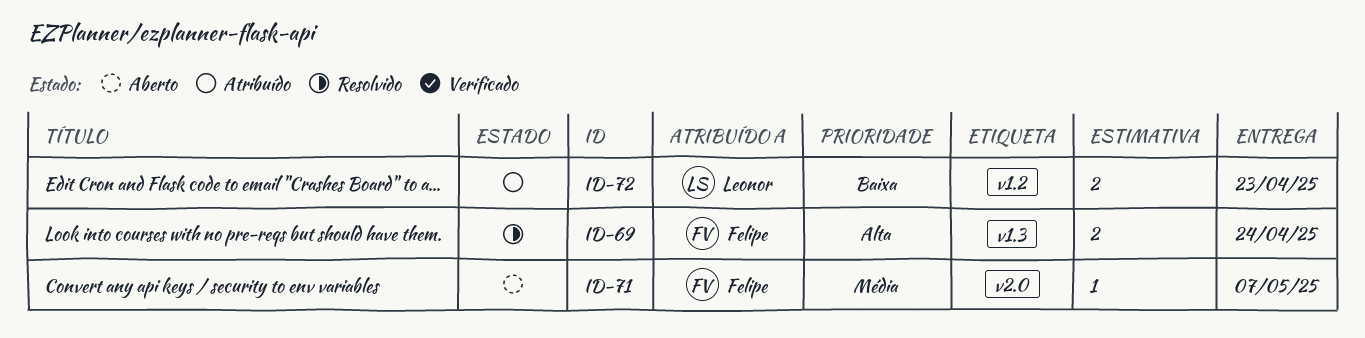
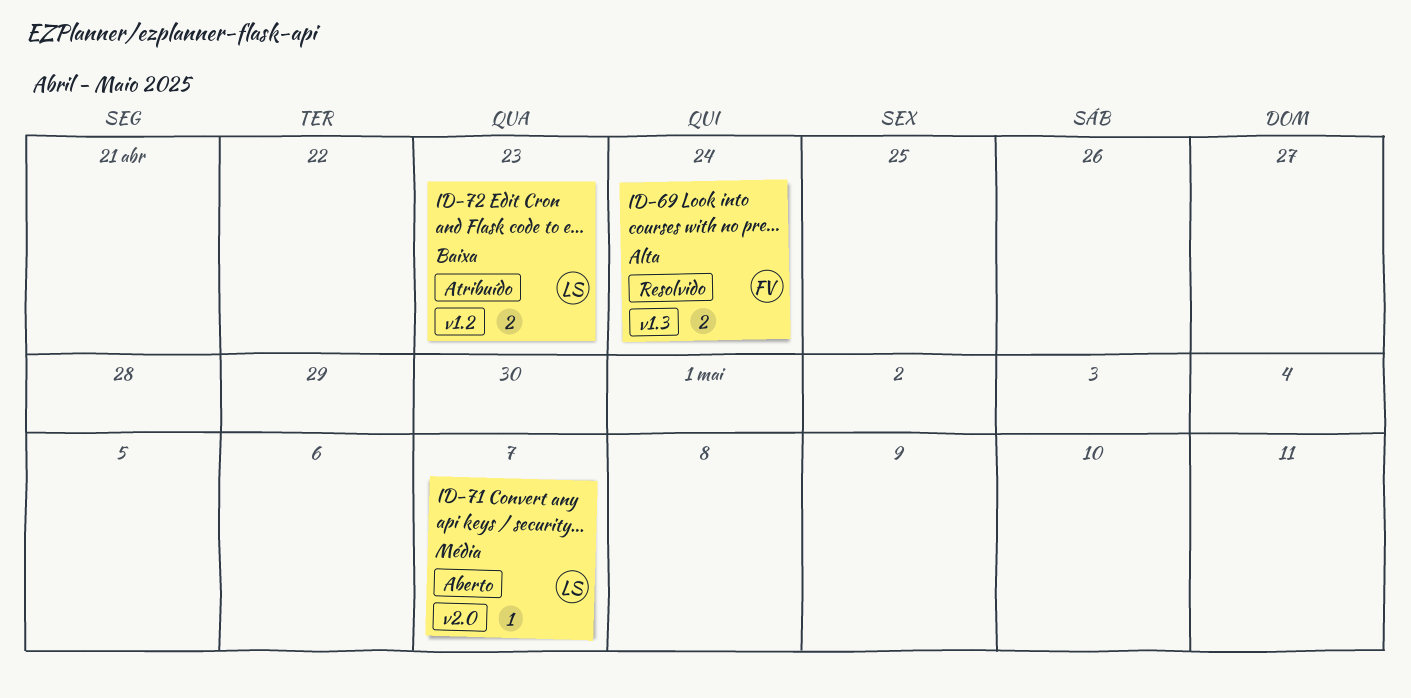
ID-71, owner: Felipe -> Leonor

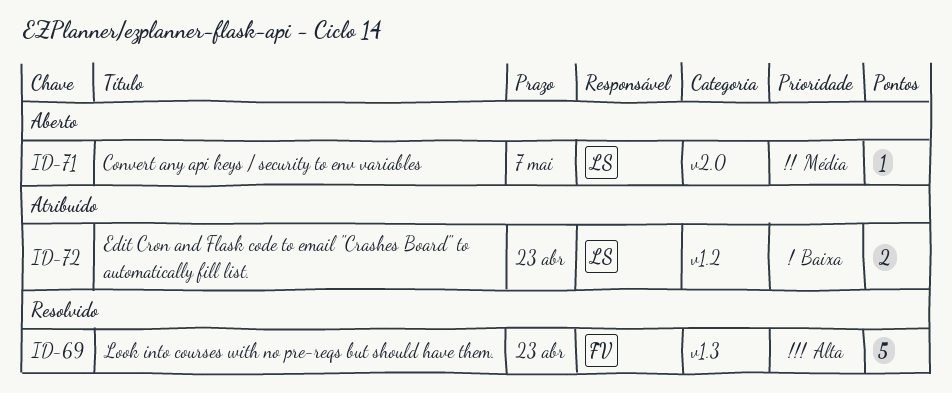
ID-69, estimate: 2 -> 5
ID-69, due: Apr 24 -> Apr 23

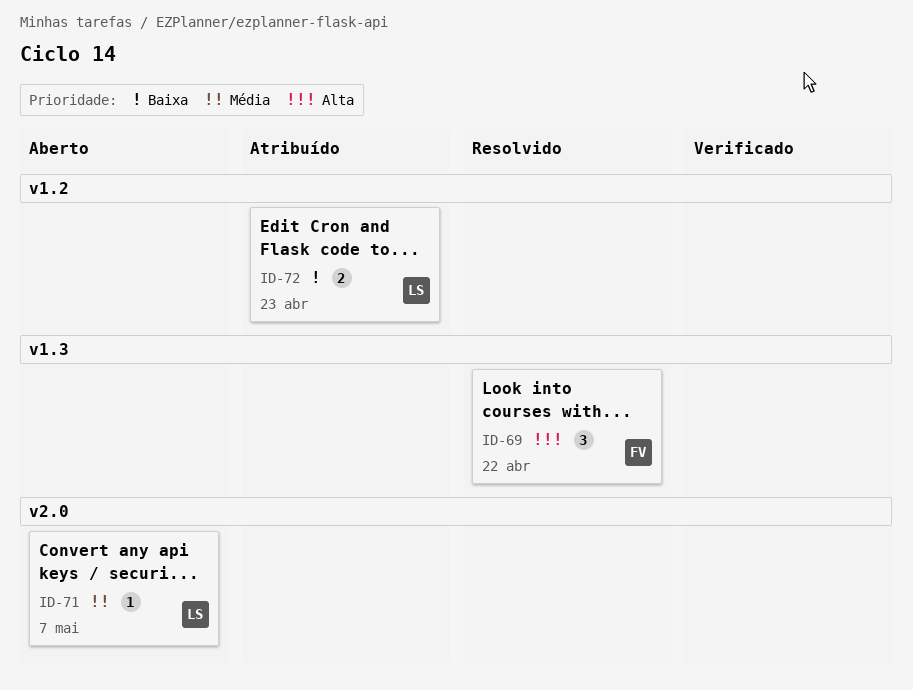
ID-69, estimate: 5 -> 3
ID-69, due: Apr 23 -> Apr 22

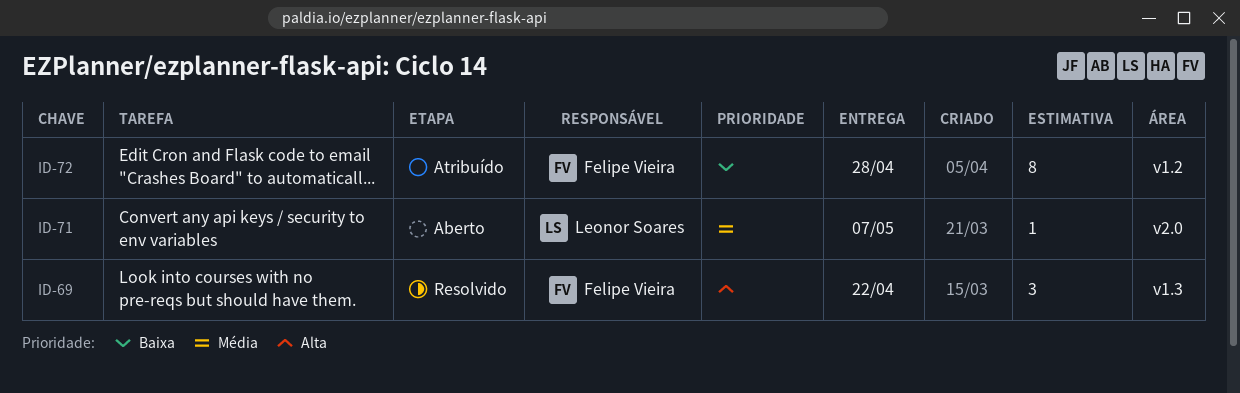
ID-72, owner: Leonor Soares -> Felipe Vieira
ID-72, estimate: 2 -> 8
ID-72, due: Apr 23 -> Apr 28

